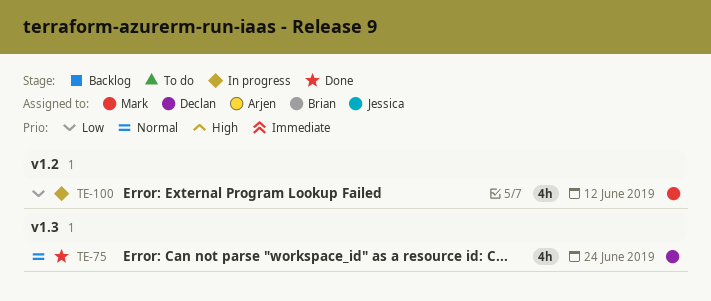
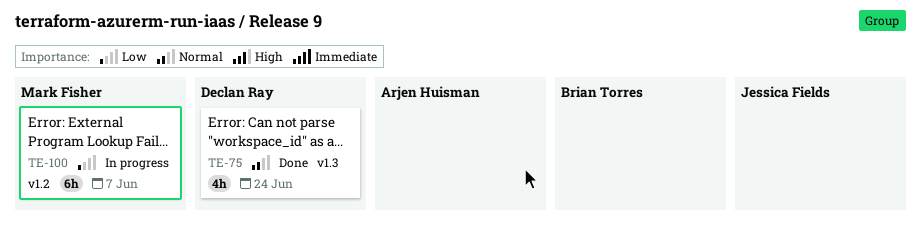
TE-100, estimate: 4h -> 6h
TE-100, due: Jun 12 -> Jun 7

